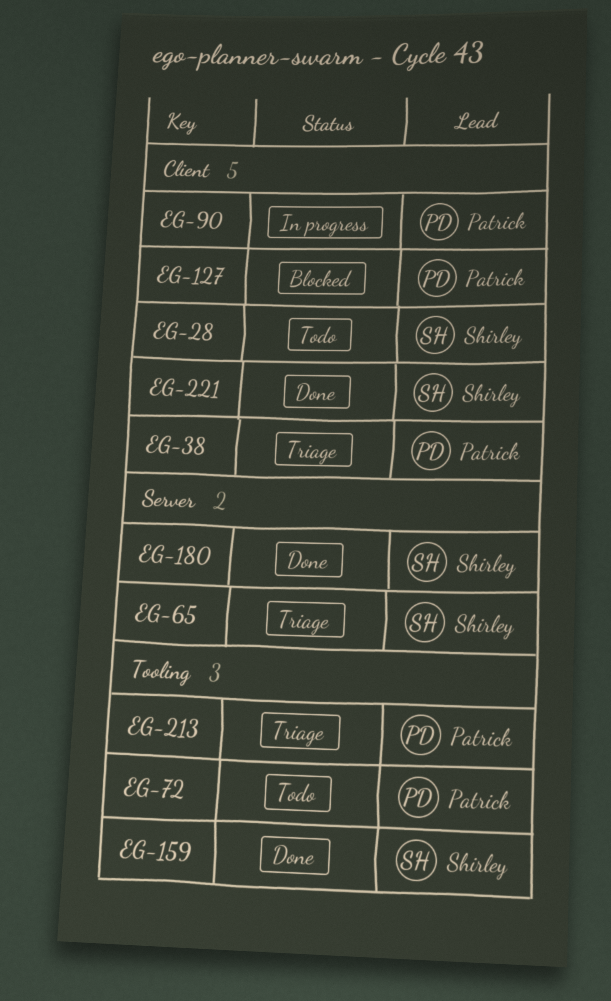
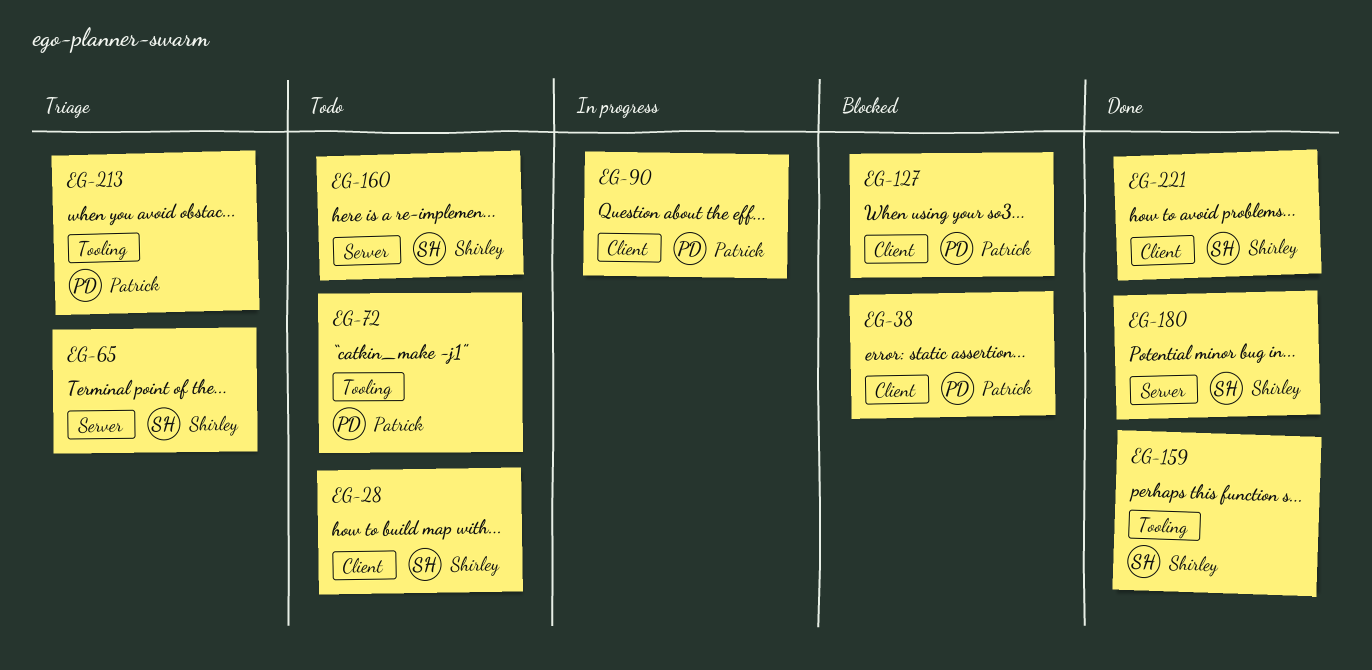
EG-38, status: Triage -> Blocked
EG-160: none -> present

